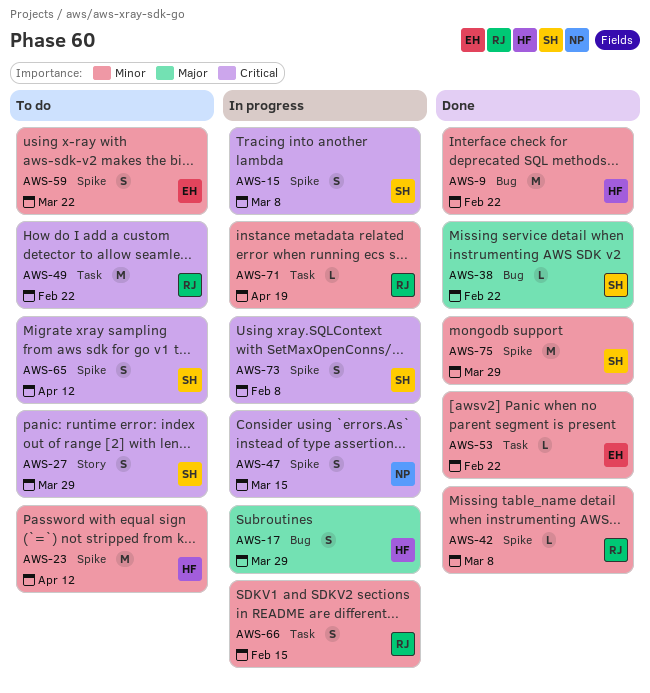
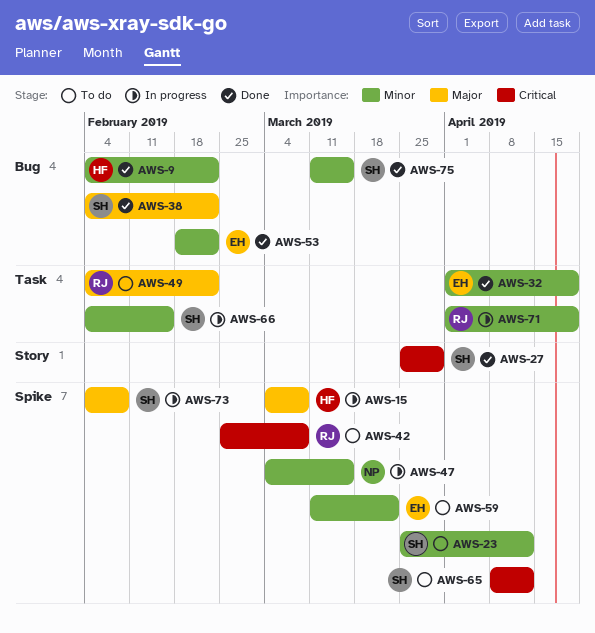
AWS-15, owner: SH -> HF
AWS-15, priority: Critical -> Major
AWS-17: present -> none
AWS-23, owner: HF -> SH
AWS-27, status: To do -> Done
AWS-32: none -> present
AWS-42, status: Done -> To do
AWS-42, priority: Minor -> Critical
AWS-47, priority: Critical -> Minor
AWS-49, priority: Critical -> Major
AWS-53, label: Task -> Bug
AWS-66, owner: RJ -> SH
AWS-73, priority: Critical -> Major
AWS-75, label: Spike -> Bug
AWS-75, due: Mar 29 -> Mar 15

